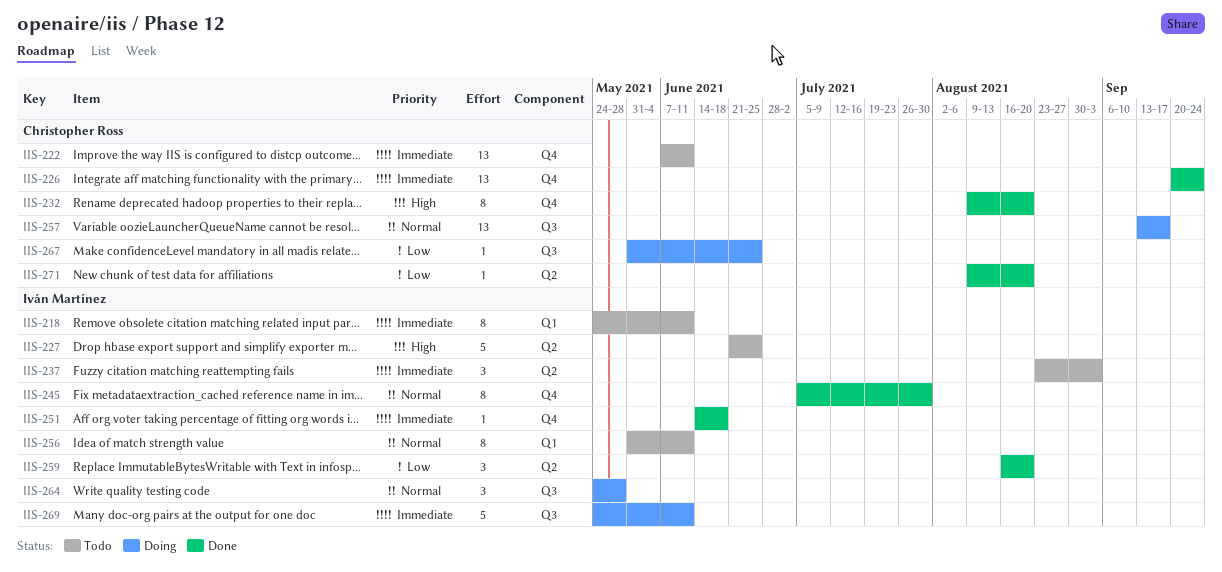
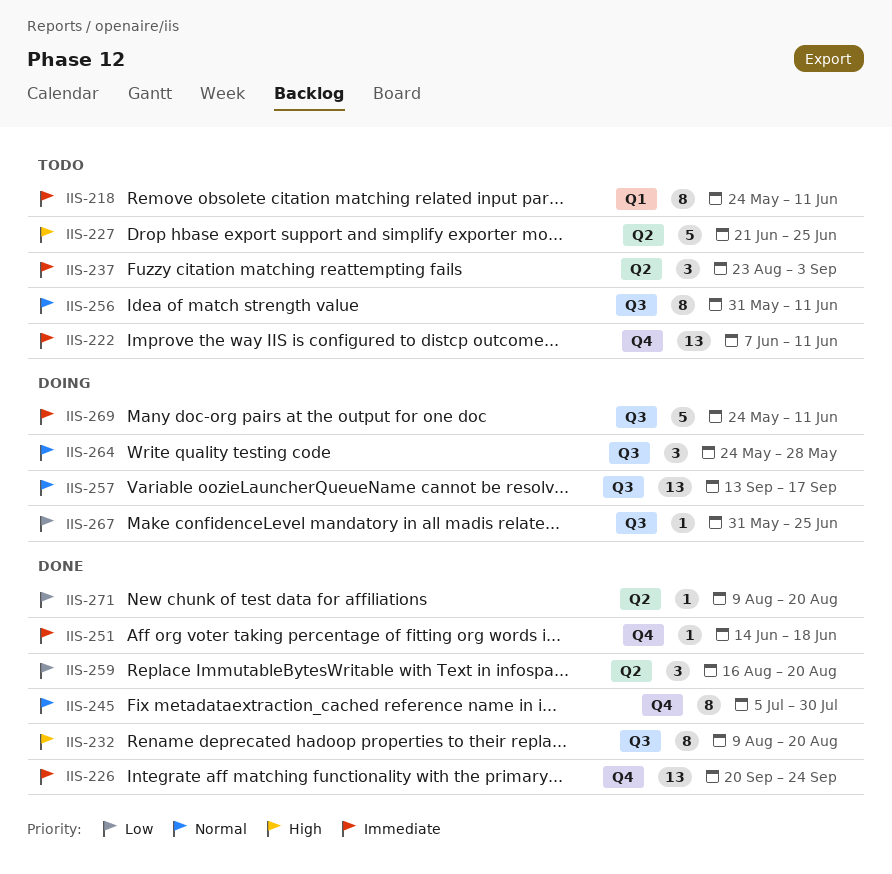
IIS-232, label: Q4 -> Q3
IIS-256, label: Q1 -> Q3

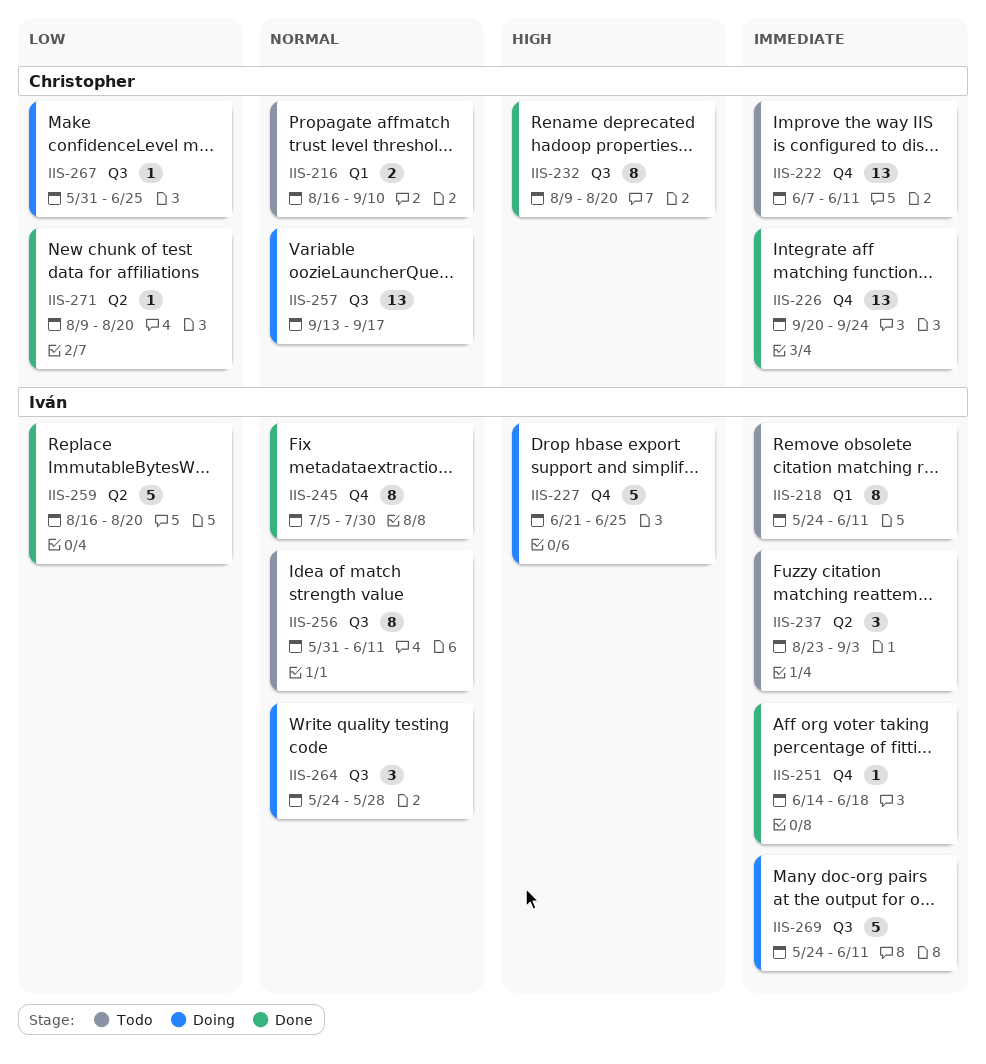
IIS-216: none -> present
IIS-227, status: Todo -> Doing
IIS-227, label: Q2 -> Q4
IIS-259, estimate: 3 -> 5

